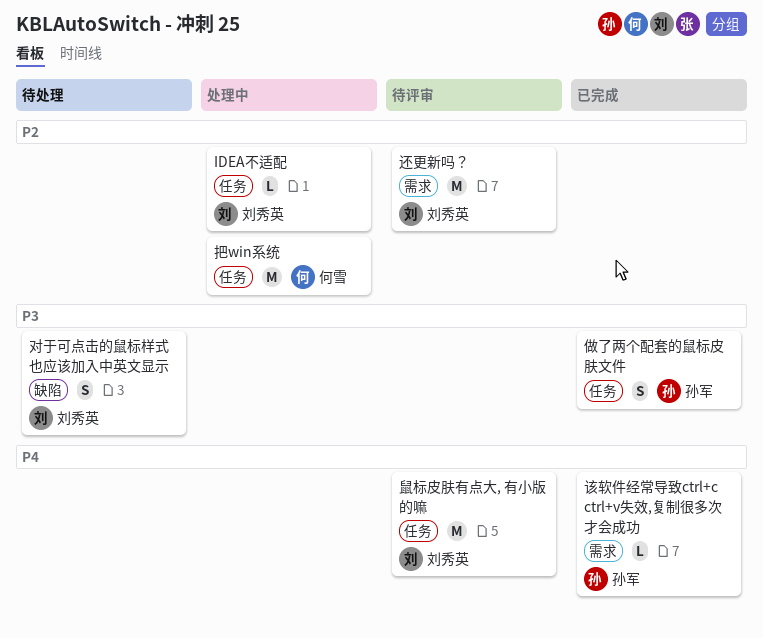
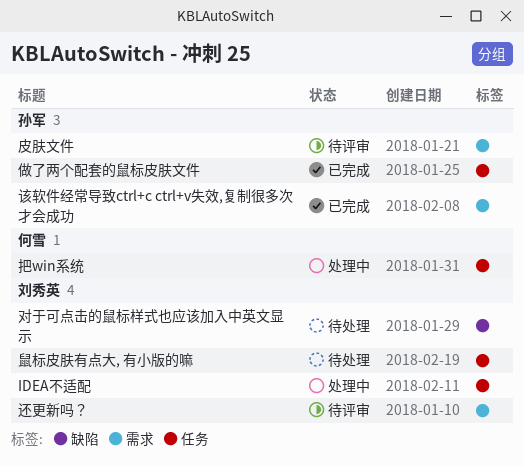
皮肤文件: none -> present
鼠标皮肤有点大, 有小版的嘛, status: 待评审 -> 待处理

